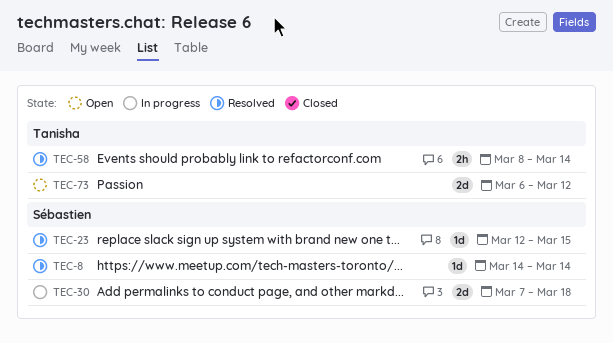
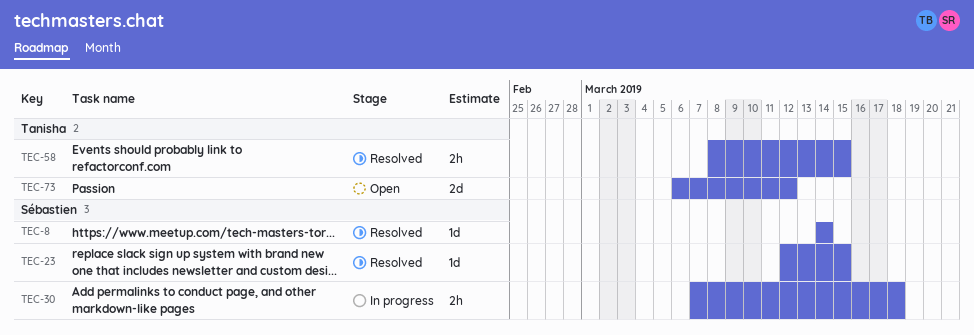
TEC-30, estimate: 2d -> 2h
TEC-58, due: Mar 14 -> Mar 15

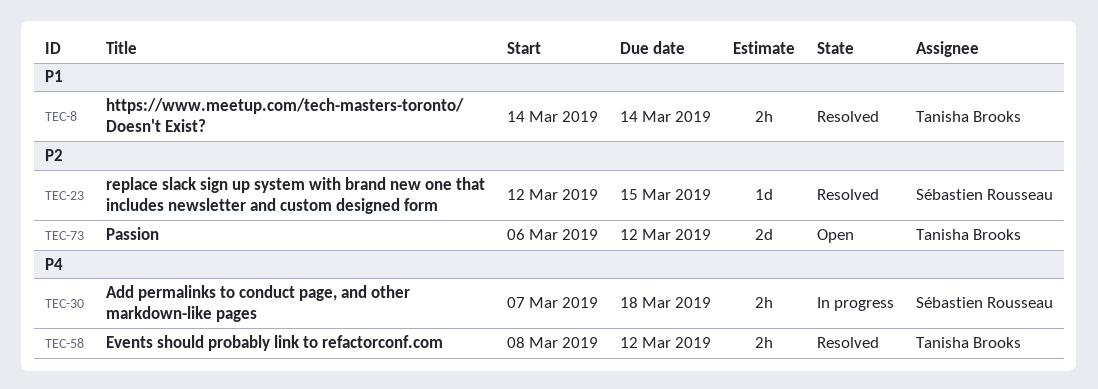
TEC-8, owner: Sébastien Rousseau -> Tanisha Brooks
TEC-8, estimate: 1d -> 2h
TEC-58, due: Mar 15 -> Mar 12

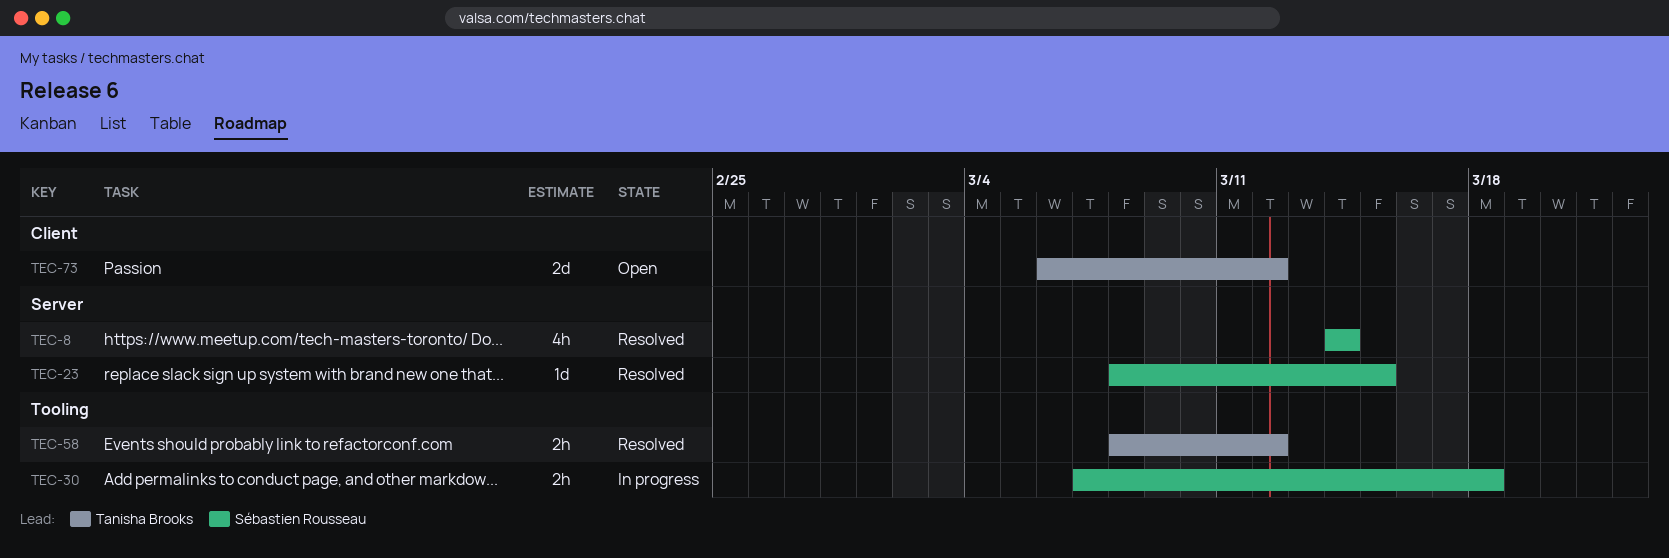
TEC-8, owner: Tanisha Brooks -> Sébastien Rousseau
TEC-8, estimate: 2h -> 4h
TEC-23, start: Mar 12 -> Mar 8

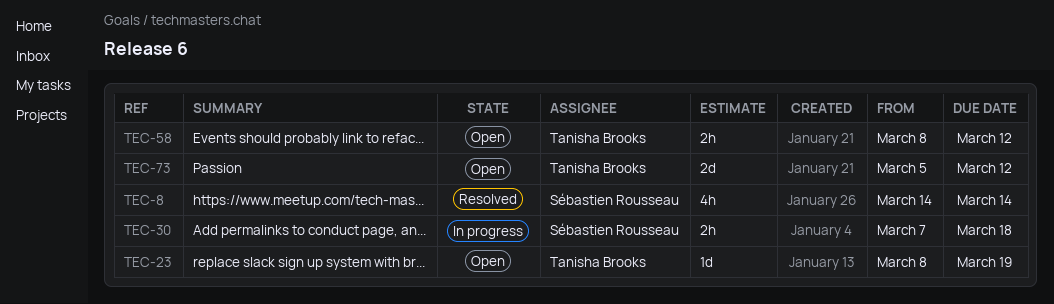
TEC-23, status: Resolved -> Open
TEC-23, owner: Sébastien Rousseau -> Tanisha Brooks
TEC-23, due: Mar 15 -> Mar 19
TEC-58, status: Resolved -> Open
TEC-73, start: Mar 6 -> Mar 5

